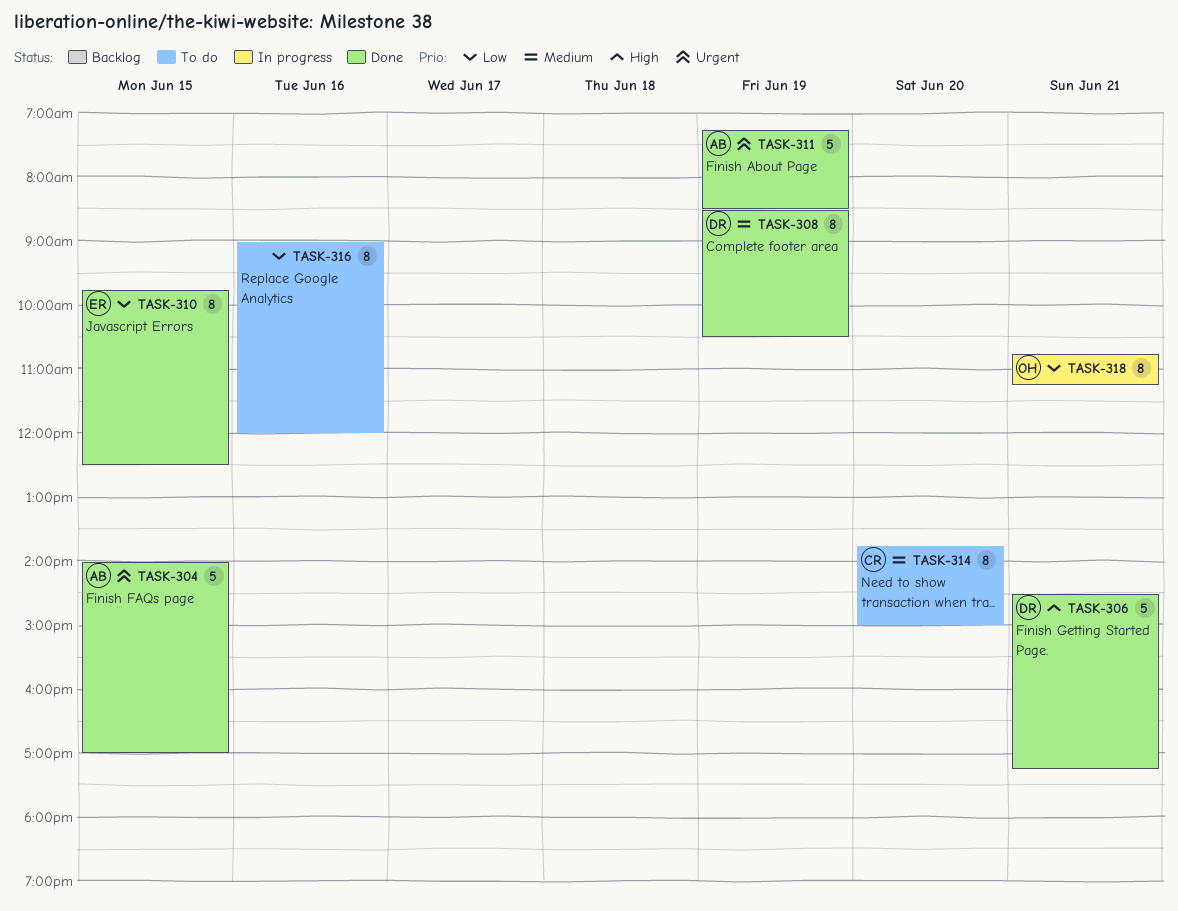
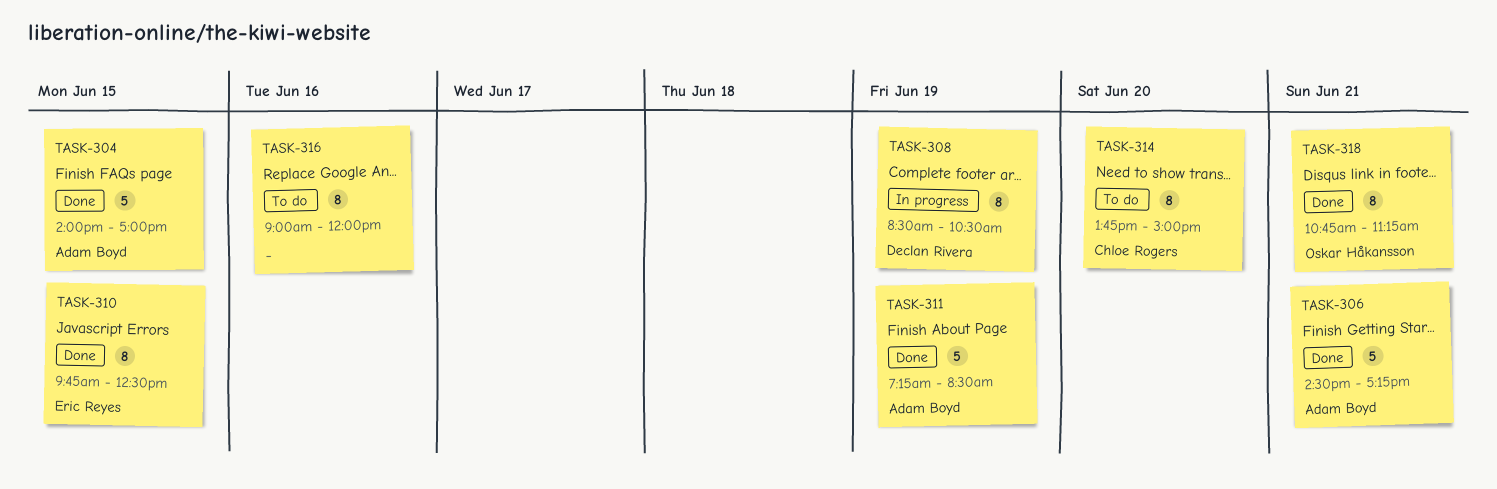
TASK-306, owner: Declan Rivera -> Adam Boyd
TASK-308, status: Done -> In progress
TASK-318, status: In progress -> Done

